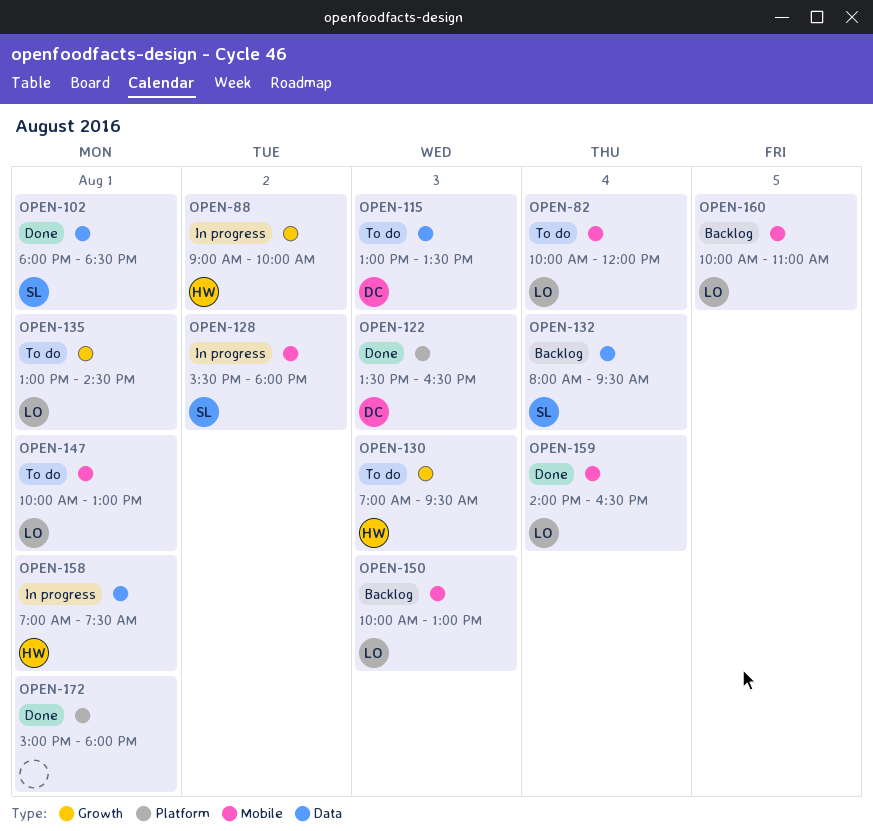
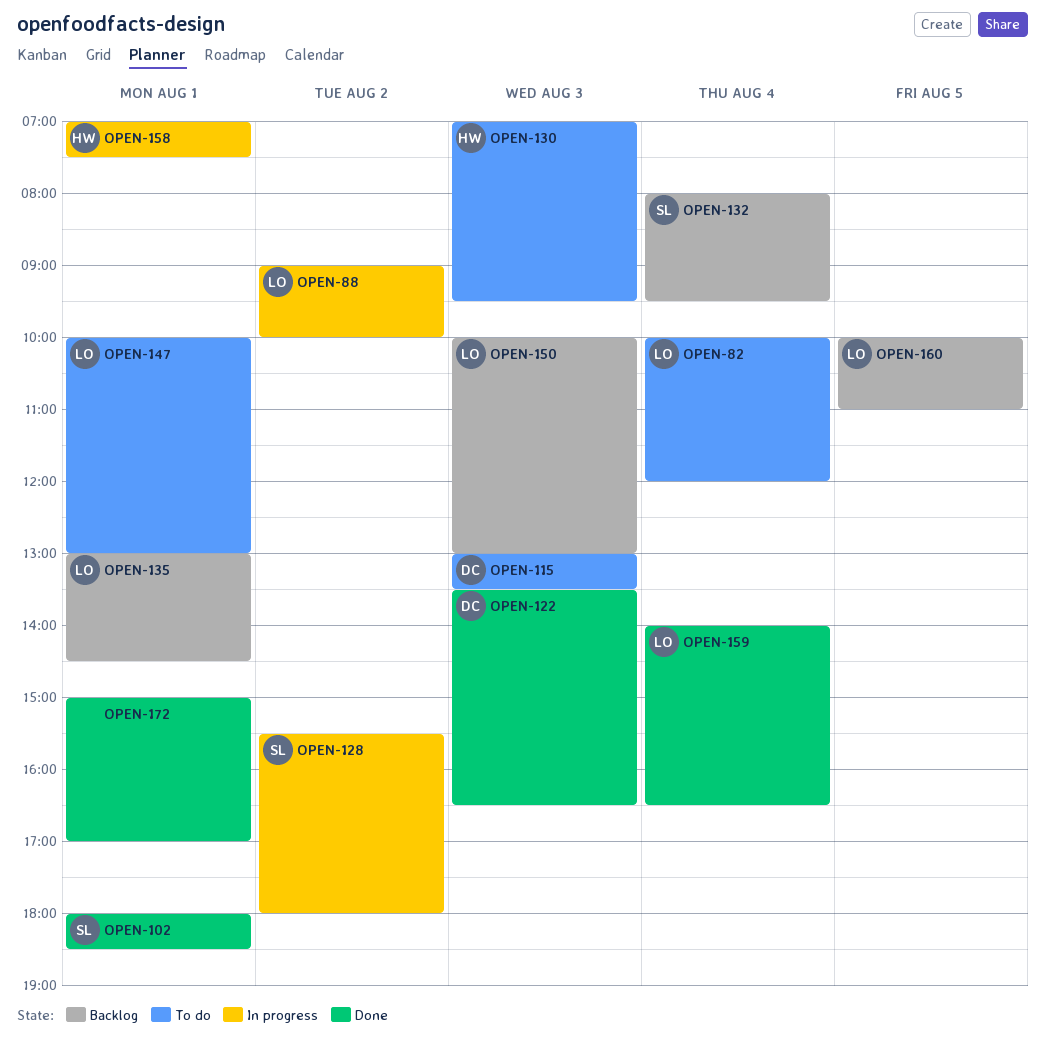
OPEN-88, owner: HW -> LO
OPEN-135, status: To do -> Backlog
OPEN-172, ends: 18:00 -> 17:00

